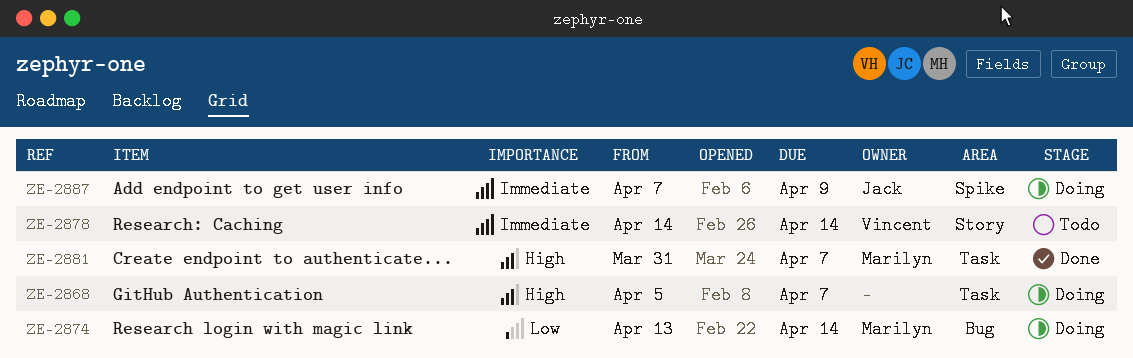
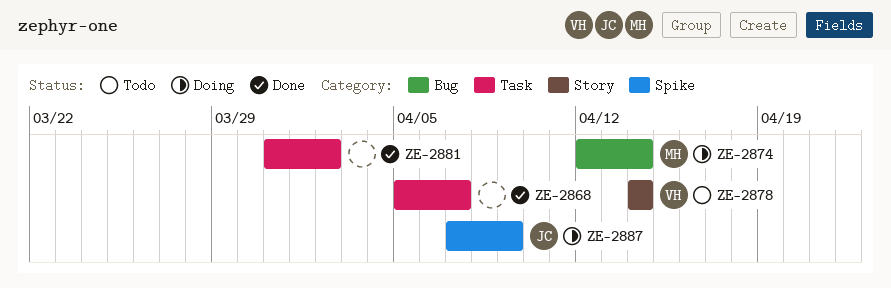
ZE-2868, status: Doing -> Done
ZE-2874, start: Apr 13 -> Apr 12
ZE-2881, owner: Marilyn -> none
ZE-2881, due: Apr 7 -> Apr 2

